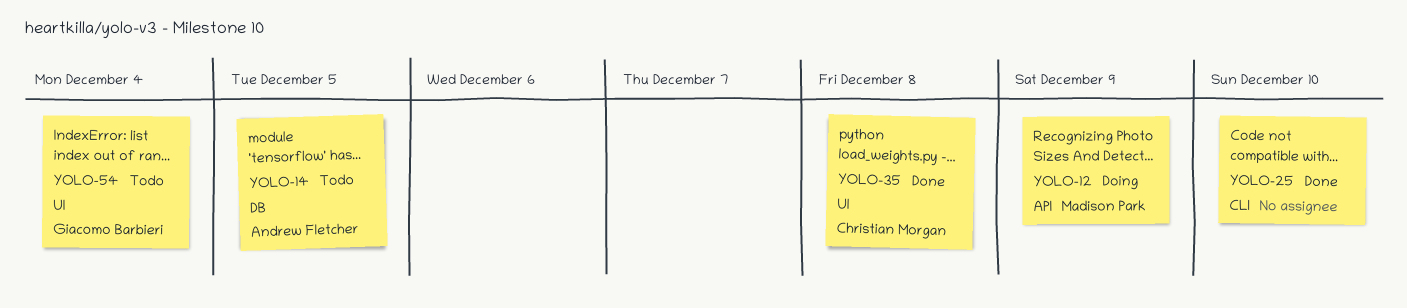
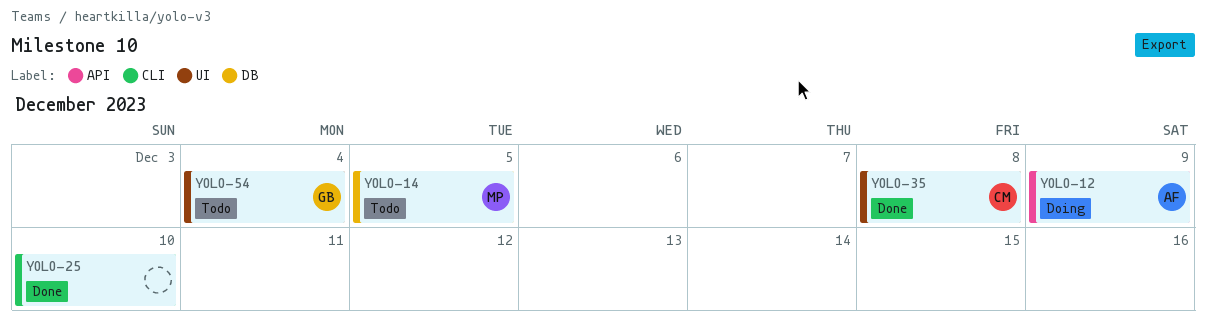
YOLO-12, owner: Madison Park -> Andrew Fletcher
YOLO-14, owner: Andrew Fletcher -> Madison Park

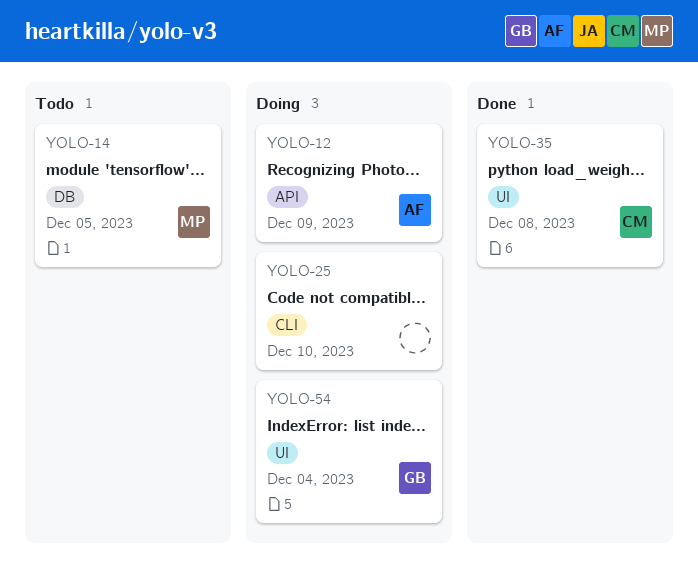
YOLO-25, status: Done -> Doing
YOLO-54, status: Todo -> Doing

